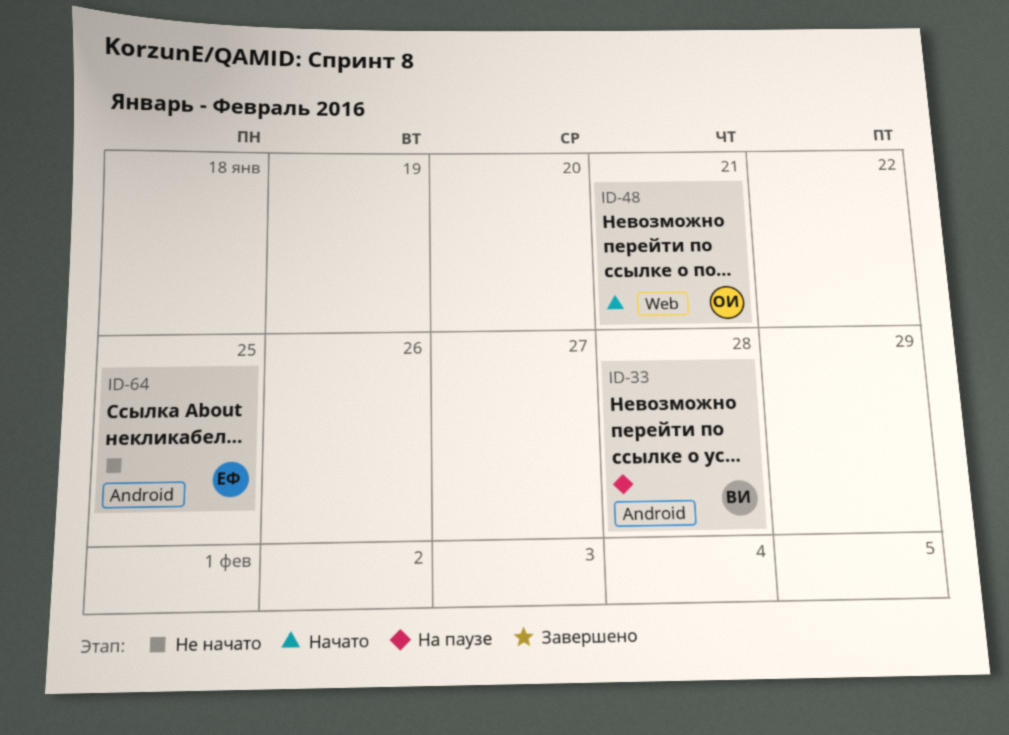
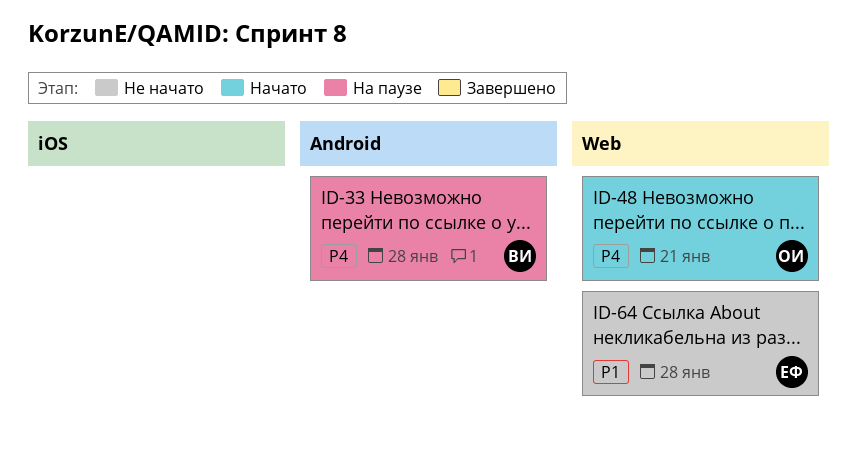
ID-64, label: Android -> Web
ID-64, due: Jan 25 -> Jan 28

